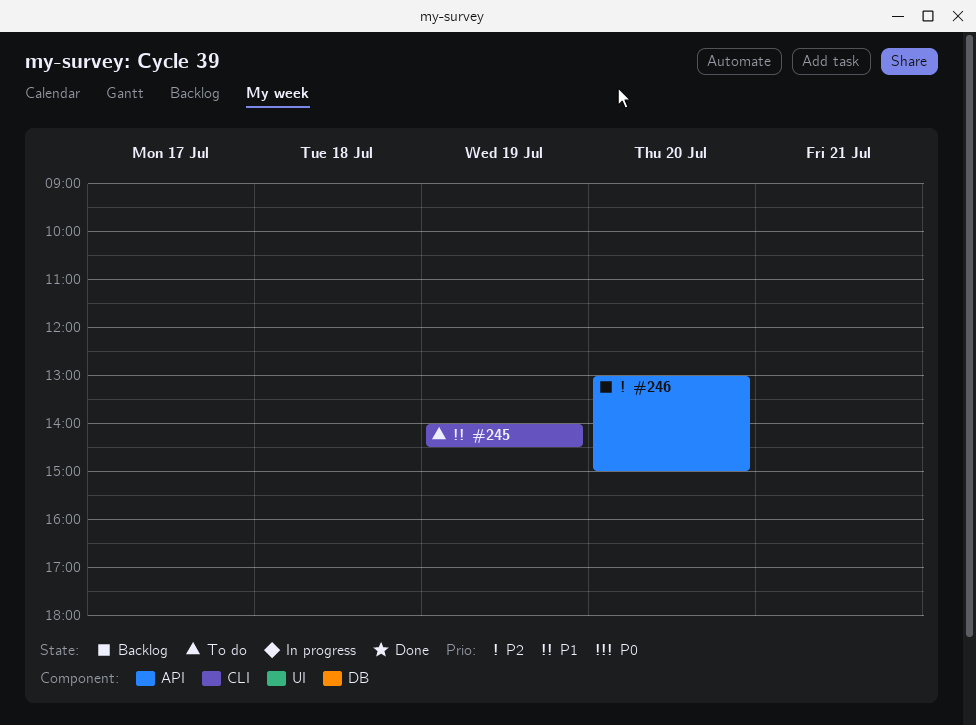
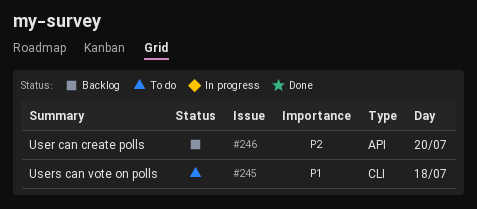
#245, day: Jul 19 -> Jul 18

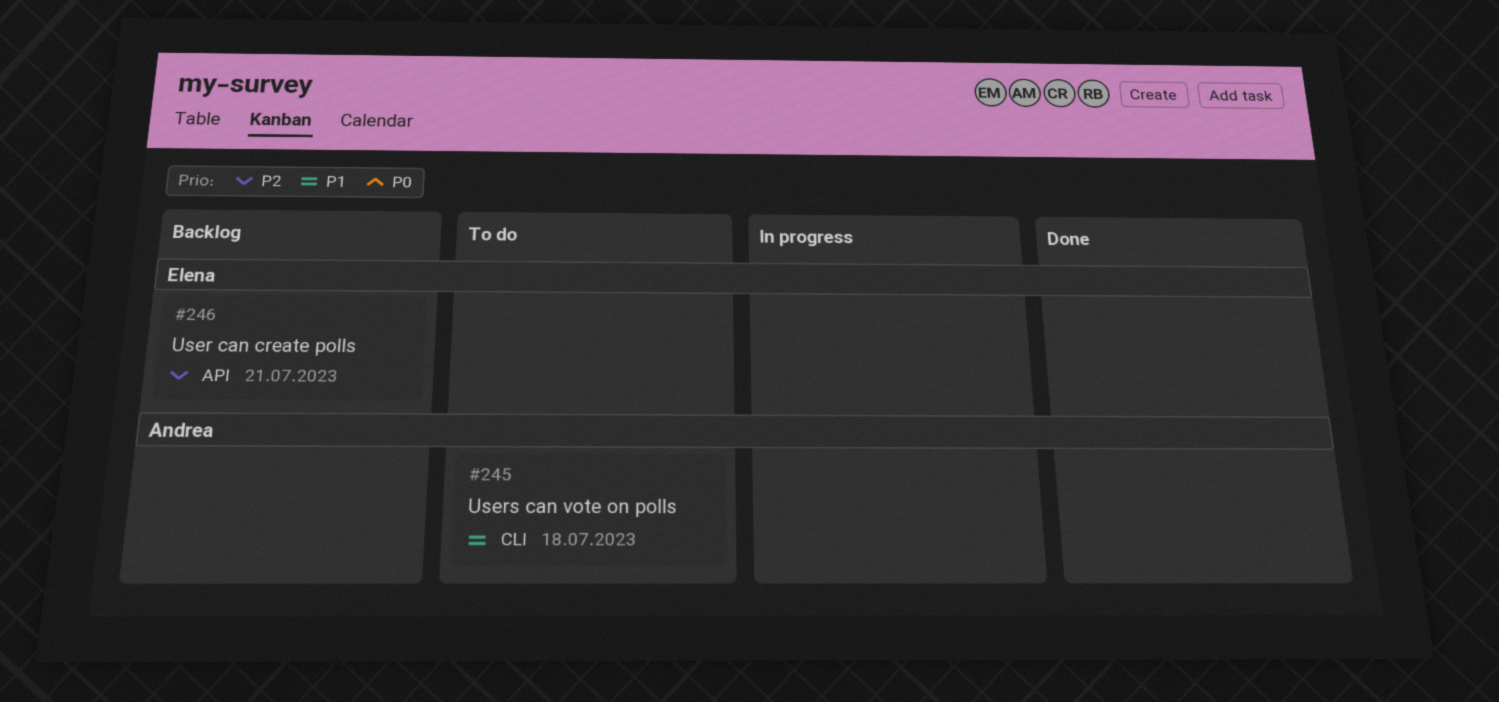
#246, day: Jul 20 -> Jul 21

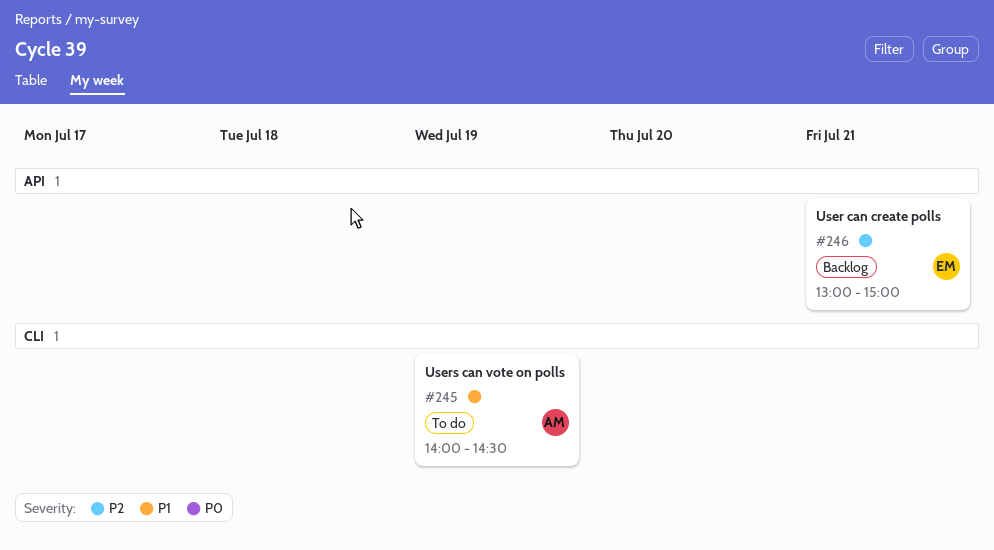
#245, day: Jul 18 -> Jul 19

